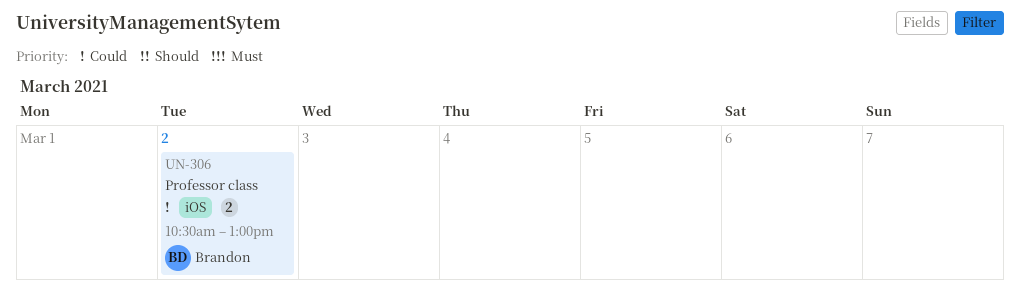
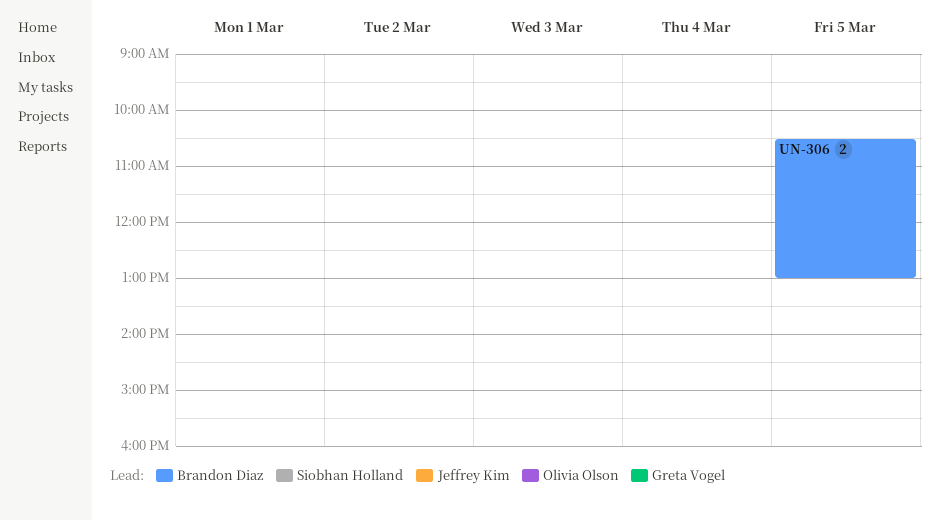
UN-306, day: Mar 2 -> Mar 5

